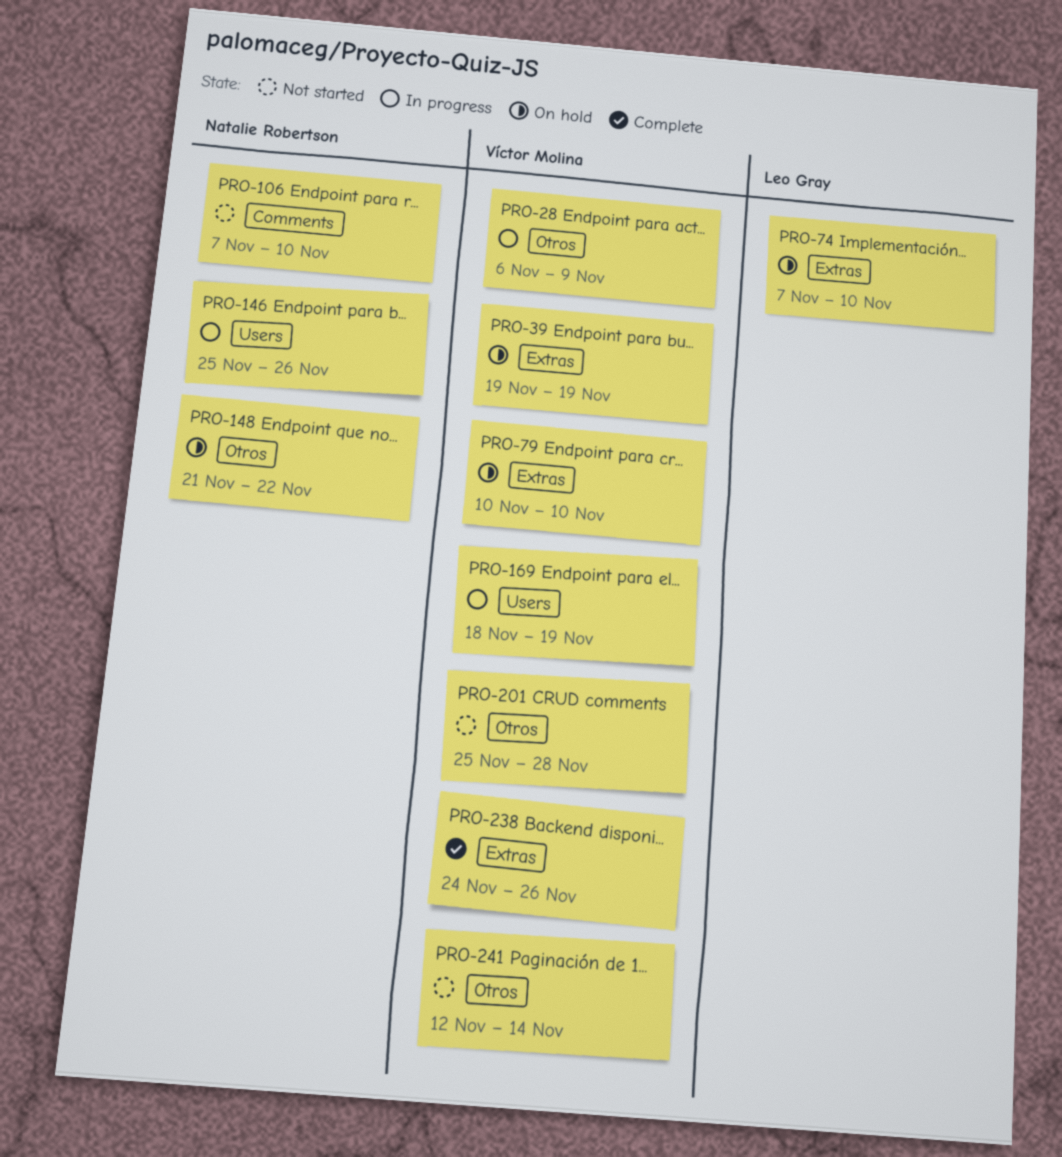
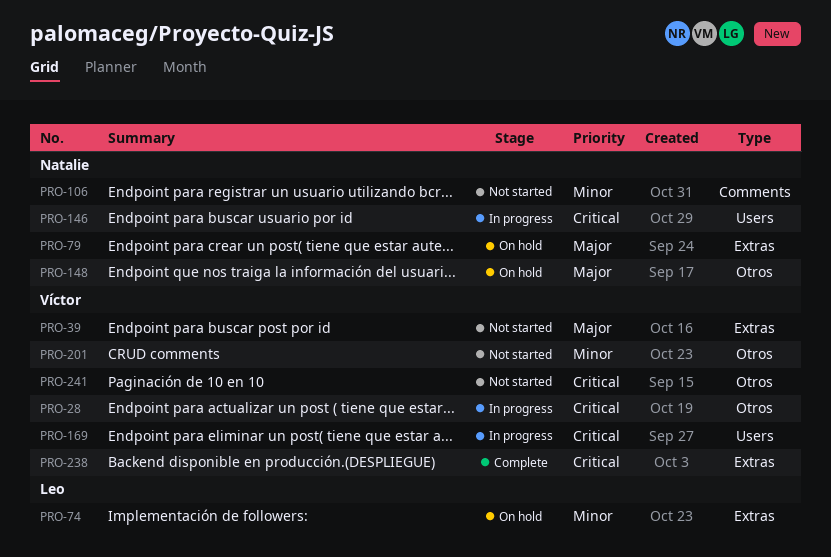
PRO-39, status: On hold -> Not started
PRO-79, owner: Víctor Molina -> Natalie Robertson

